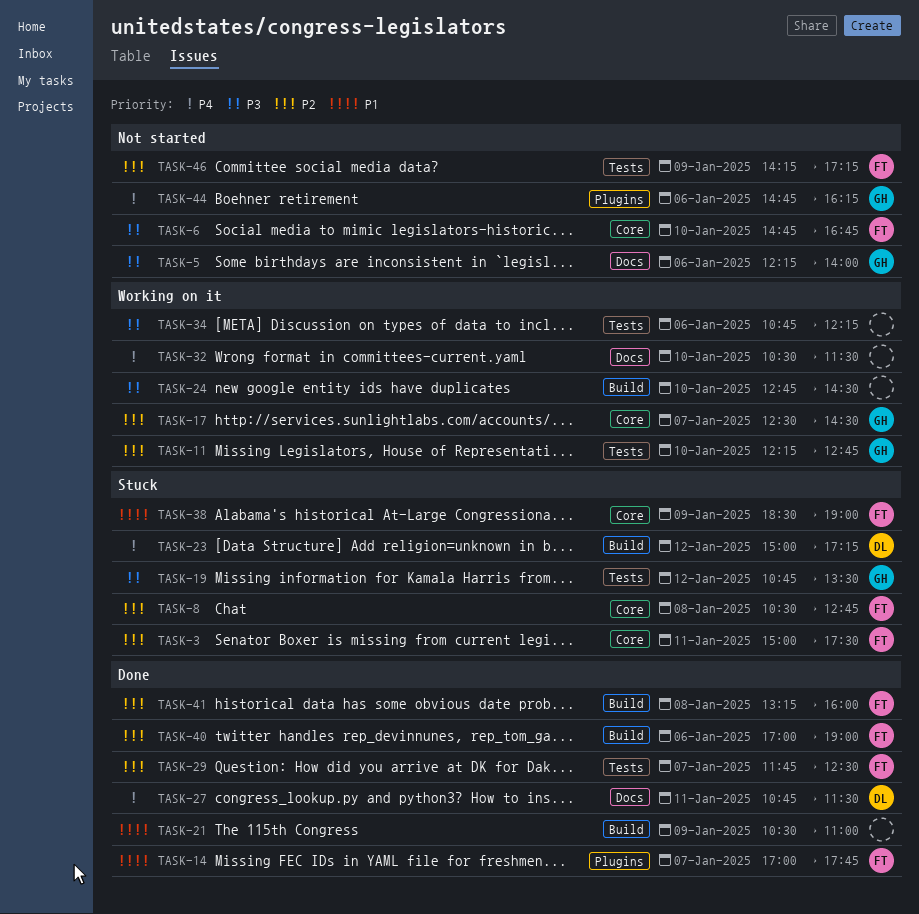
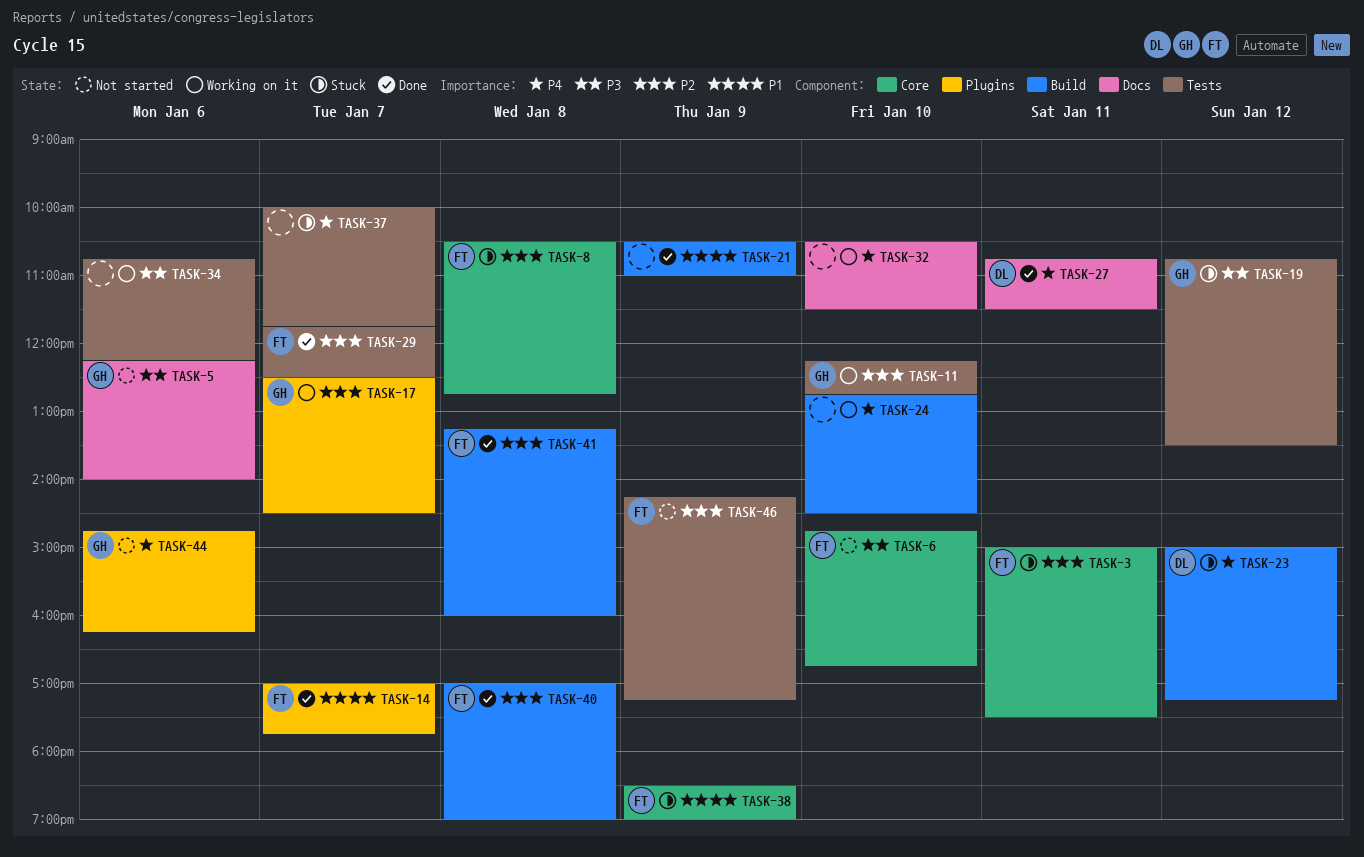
TASK-17, label: Core -> Plugins
TASK-24, priority: P3 -> P4
TASK-37: none -> present
TASK-40, day: Jan 6 -> Jan 8

